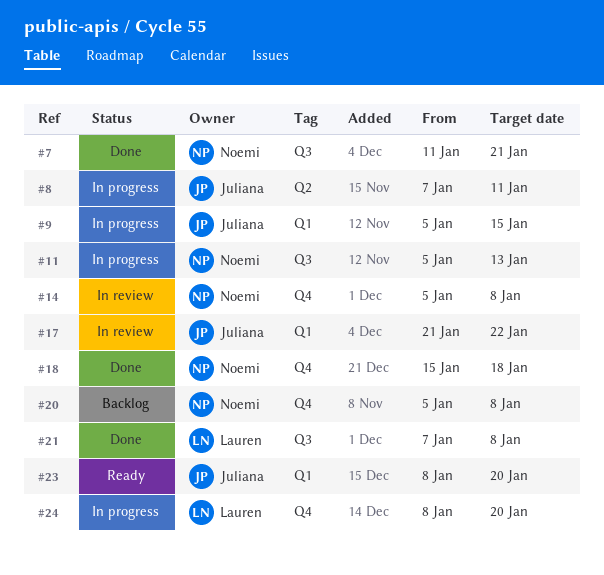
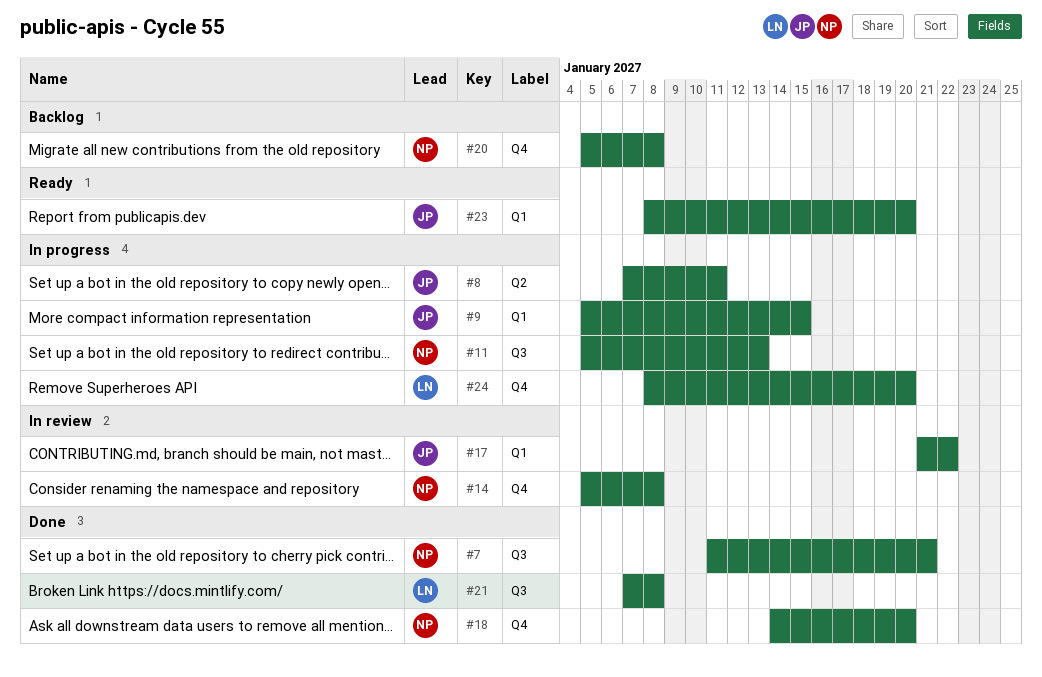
#18, start: Jan 15 -> Jan 14
#18, due: Jan 18 -> Jan 20

